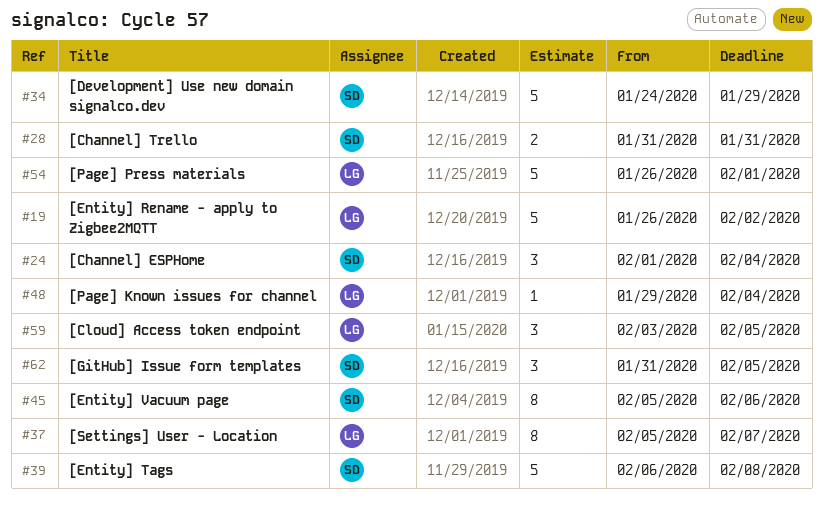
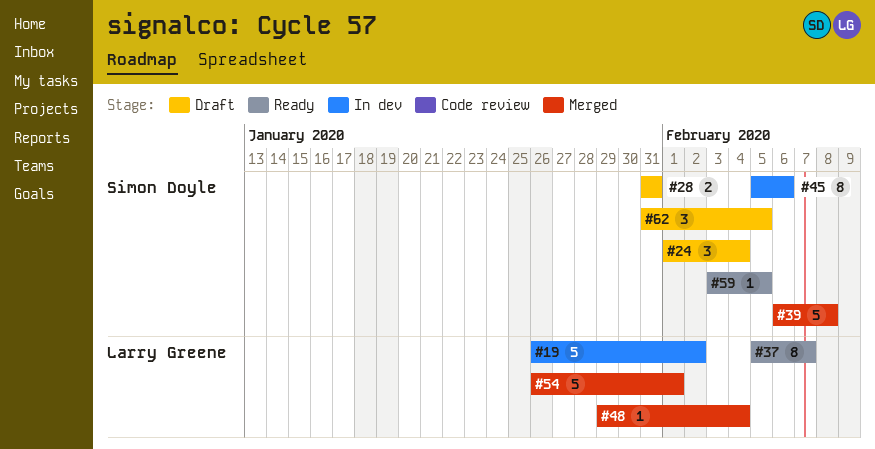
#34: present -> none
#59, owner: Larry Greene -> Simon Doyle
#59, estimate: 3 -> 1

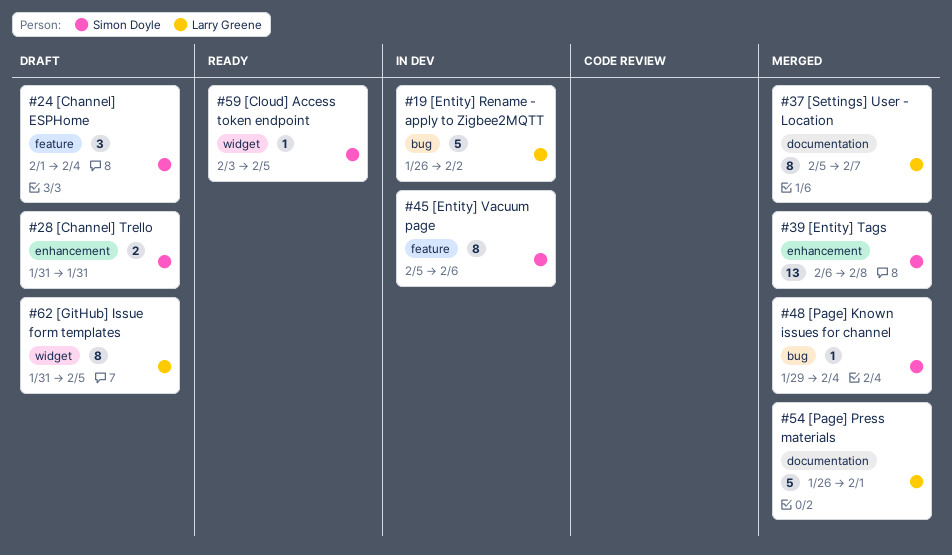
#37, status: Ready -> Merged
#39, estimate: 5 -> 13
#48, owner: Larry Greene -> Simon Doyle
#62, owner: Simon Doyle -> Larry Greene
#62, estimate: 3 -> 8

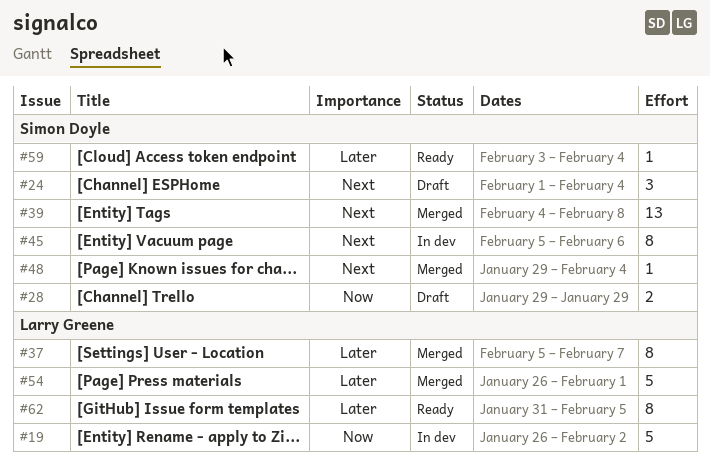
#28, start: Jan 31 -> Jan 29
#28, due: Jan 31 -> Jan 29
#39, start: Feb 6 -> Feb 4
#59, due: Feb 5 -> Feb 4
#62, status: Draft -> Ready

